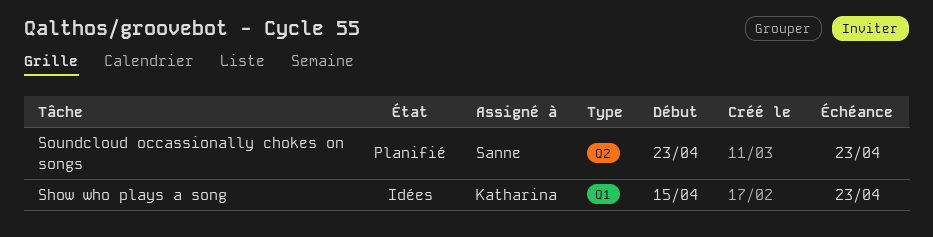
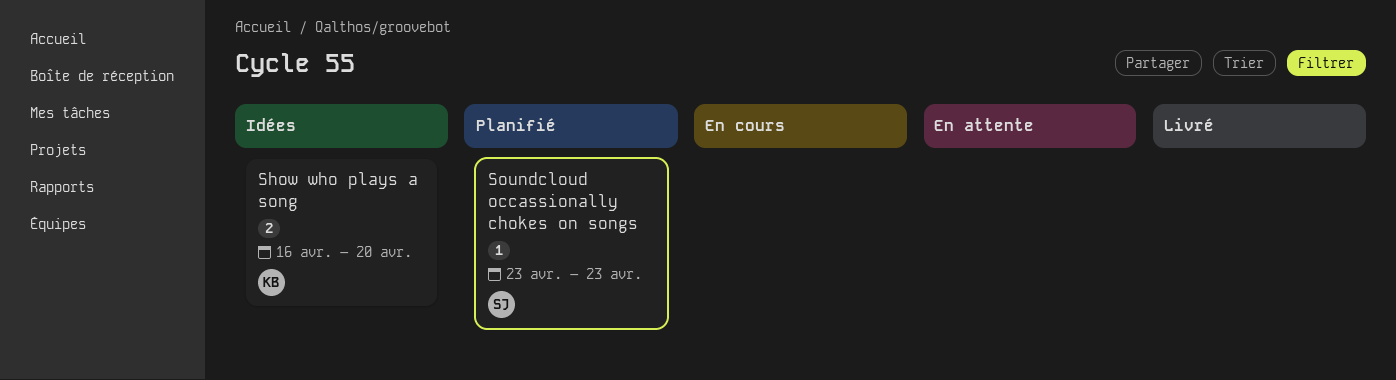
Show who plays a song, start: Apr 15 -> Apr 16
Show who plays a song, due: Apr 23 -> Apr 20

